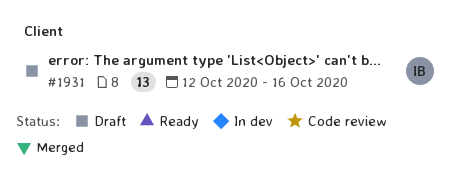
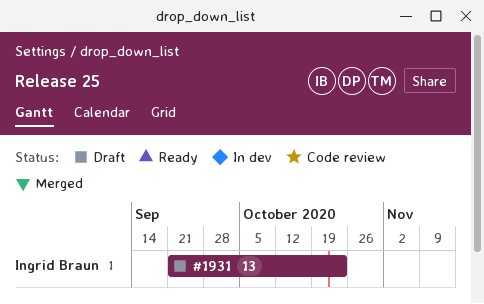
#1931, start: Oct 12 -> Sep 21
#1931, due: Oct 16 -> Oct 23

